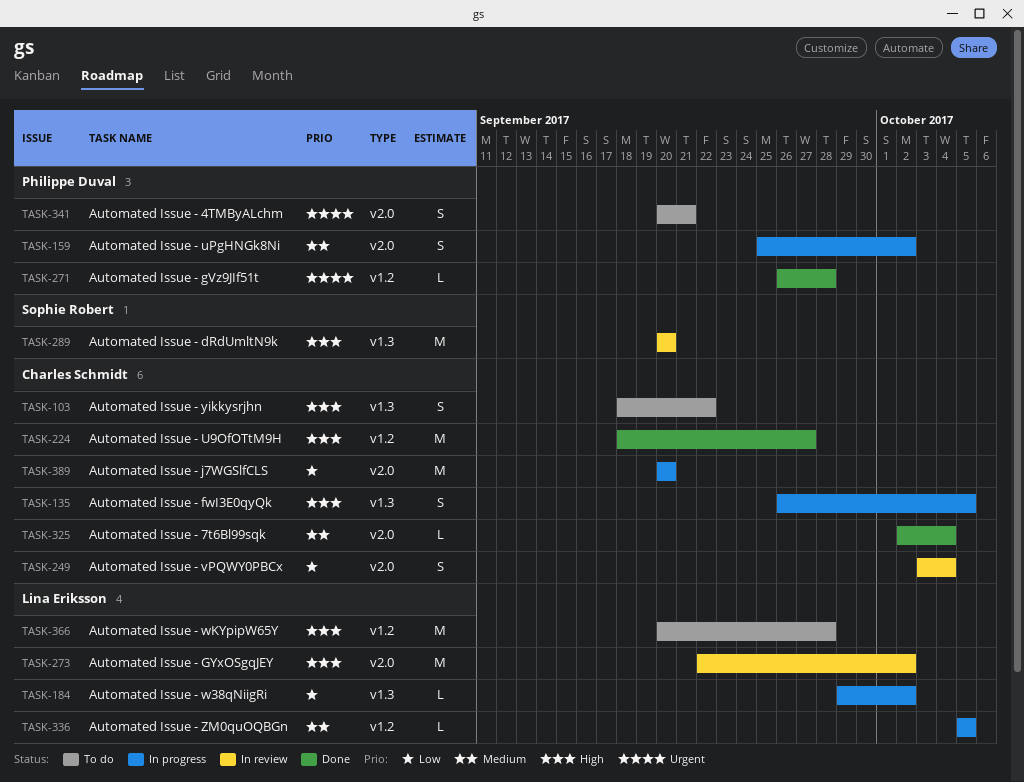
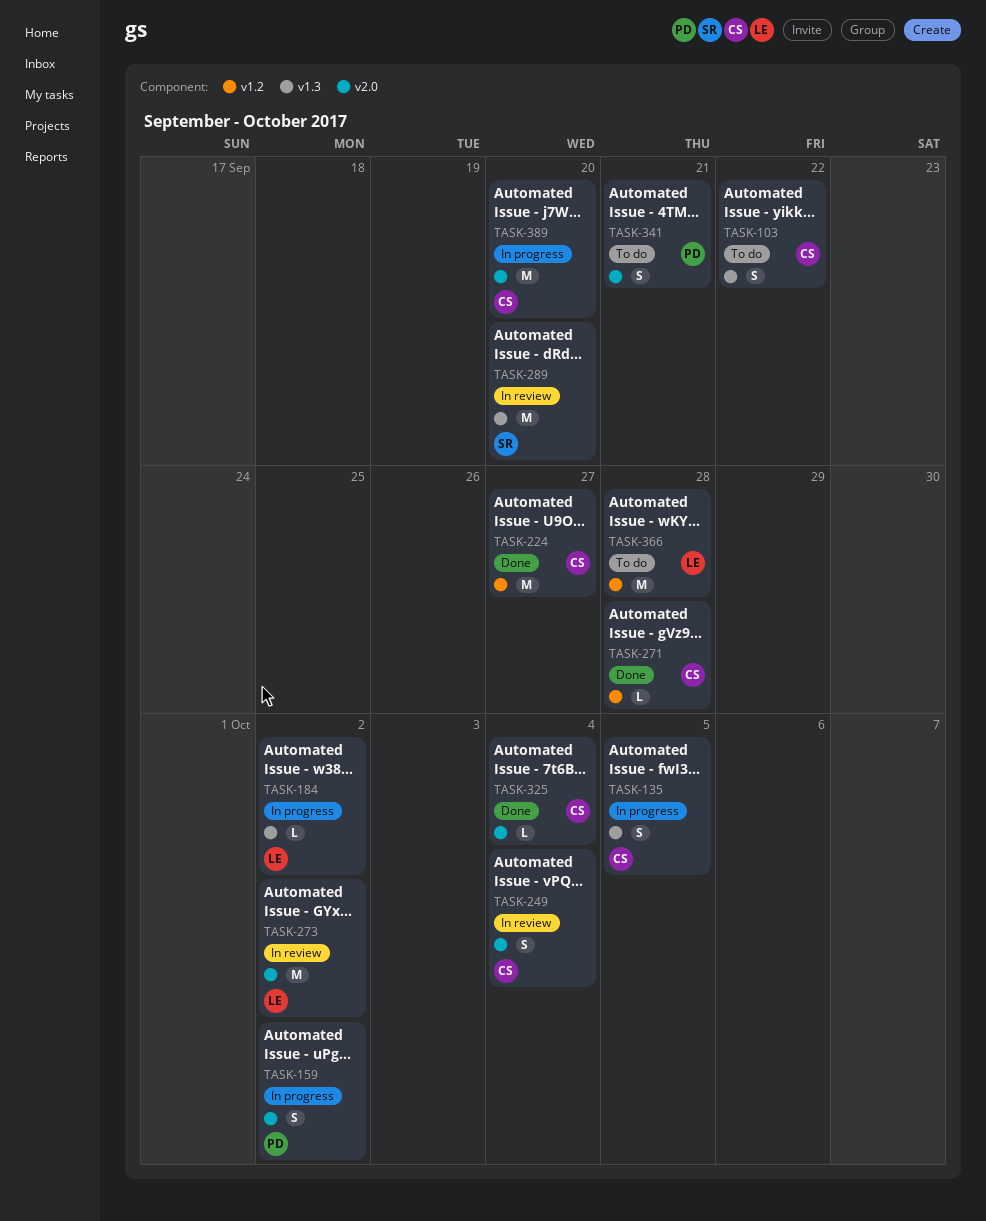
TASK-271, owner: Philippe Duval -> Charles Schmidt
TASK-336: present -> none

